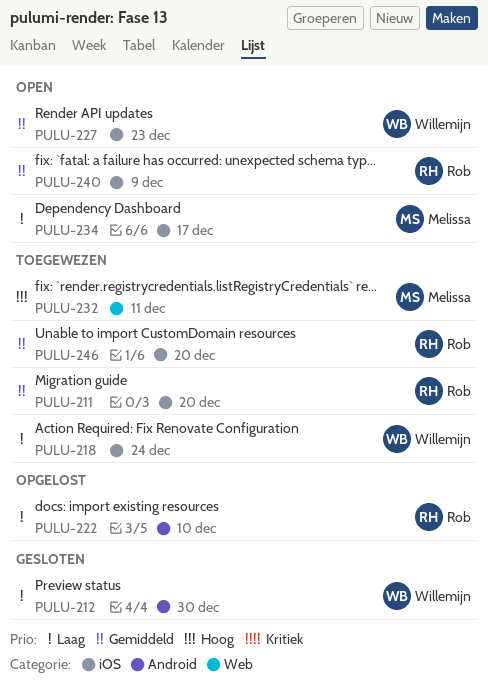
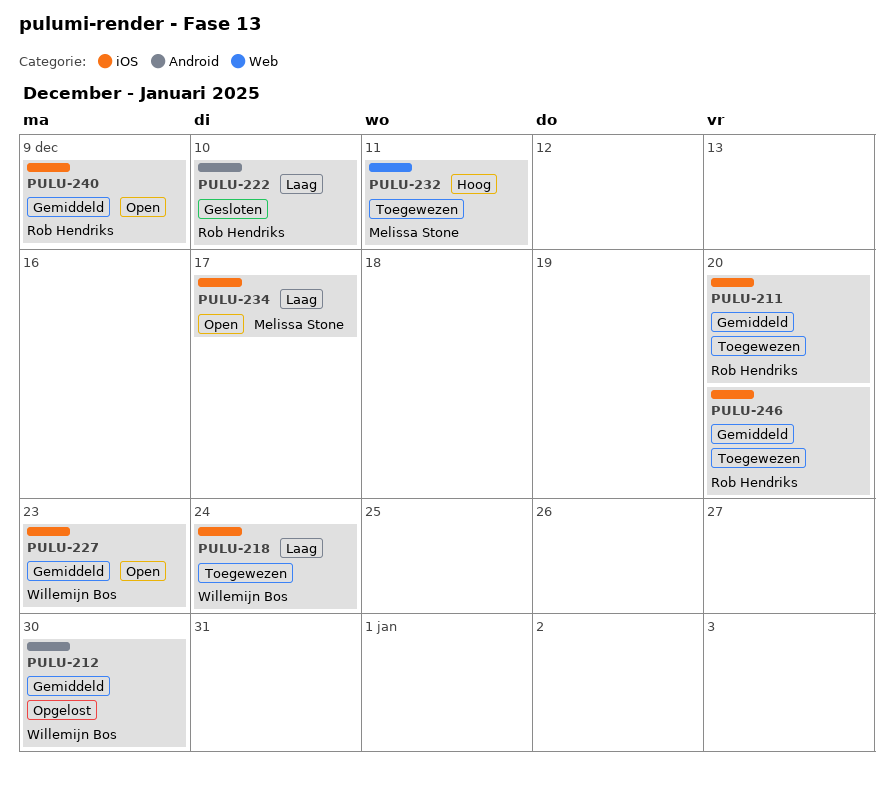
PULU-212, status: Gesloten -> Opgelost
PULU-212, priority: Laag -> Gemiddeld
PULU-222, status: Opgelost -> Gesloten

